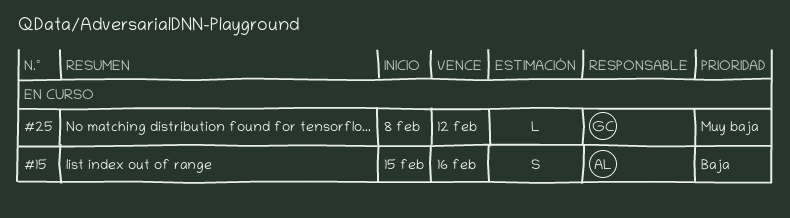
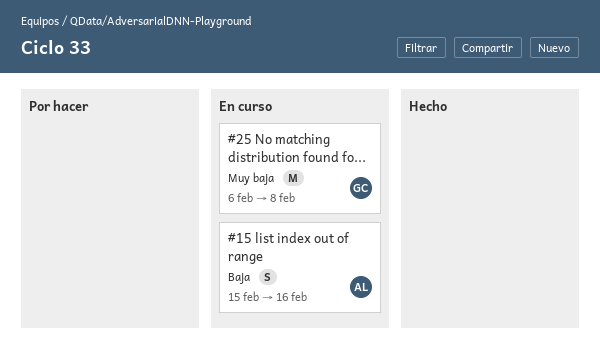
#25, estimate: L -> M
#25, start: Feb 8 -> Feb 6
#25, due: Feb 12 -> Feb 8

